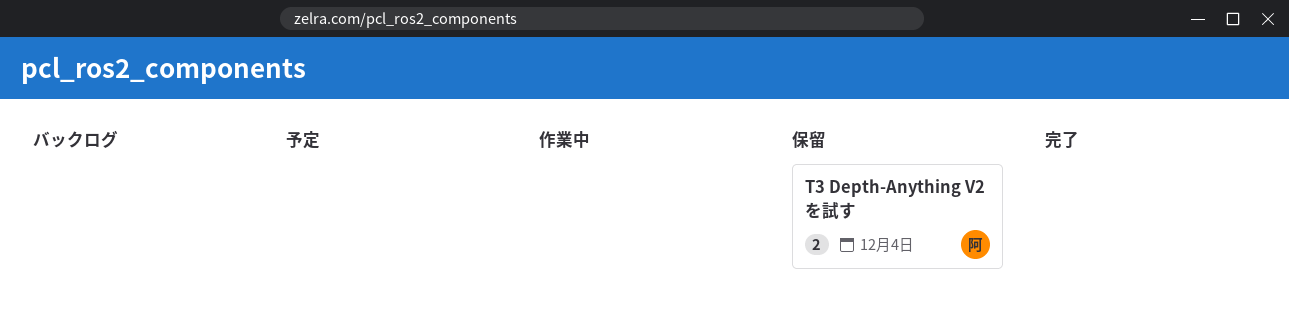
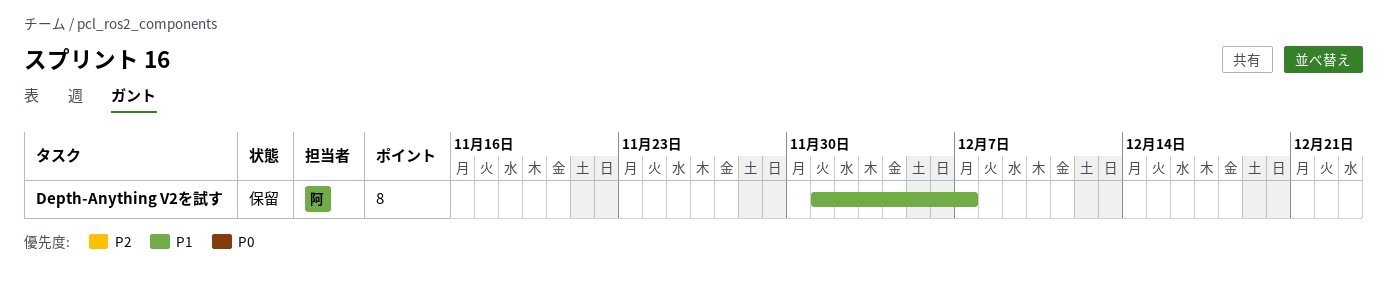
Depth-Anything V2を試す, estimate: 2 -> 8
Depth-Anything V2を試す, due: Dec 4 -> Dec 7

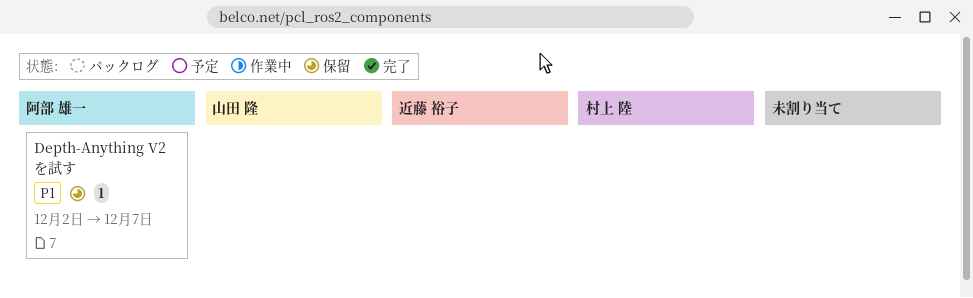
Depth-Anything V2を試す, estimate: 8 -> 1
Depth-Anything V2を試す, start: Dec 1 -> Dec 2

